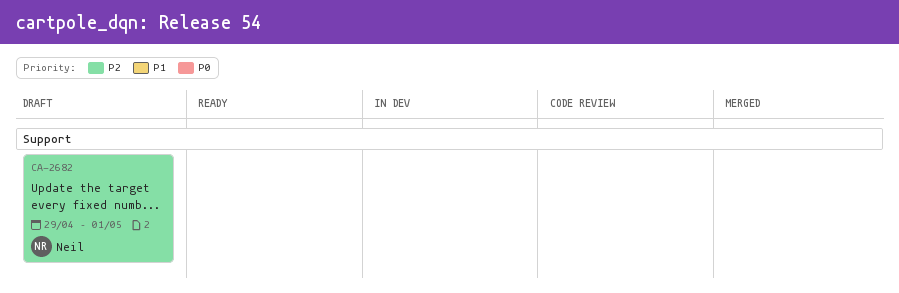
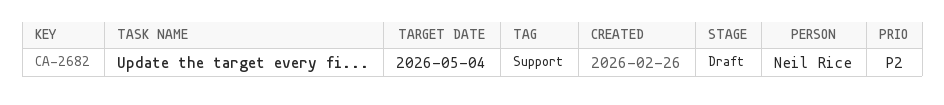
CA-2682, due: May 1 -> May 4

